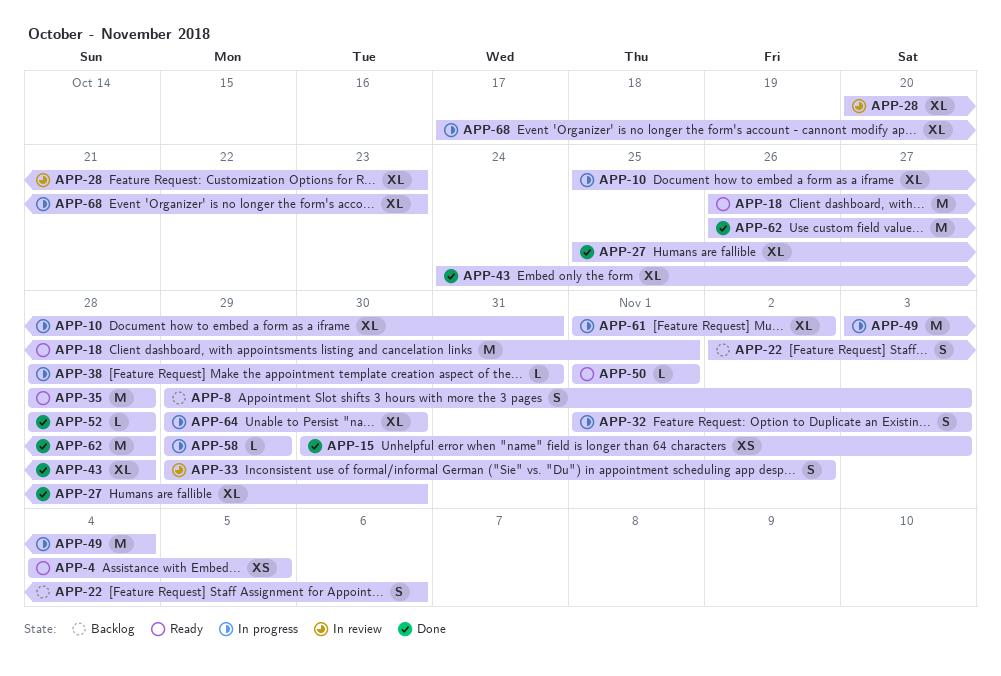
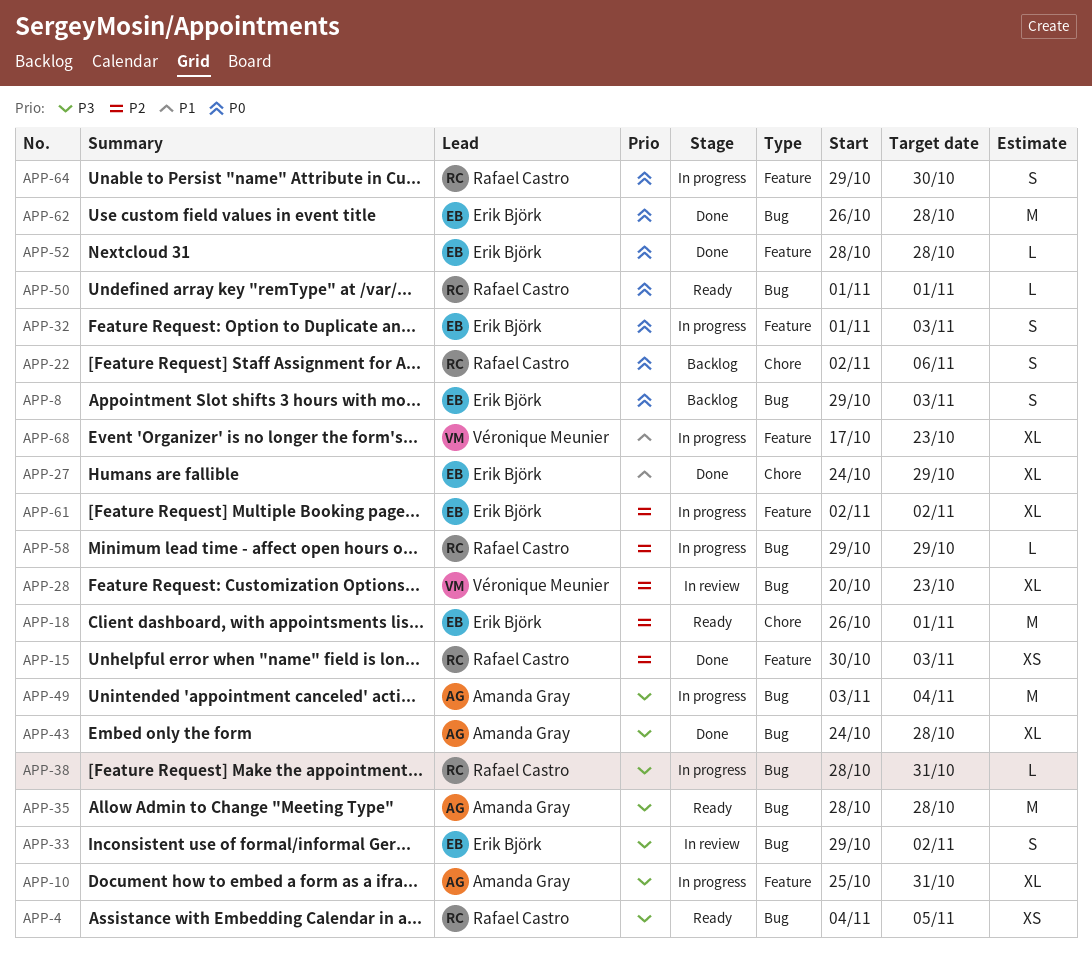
APP-27, start: Oct 25 -> Oct 24
APP-27, due: Oct 30 -> Oct 29
APP-61, start: Nov 1 -> Nov 2
APP-64, estimate: XL -> S

